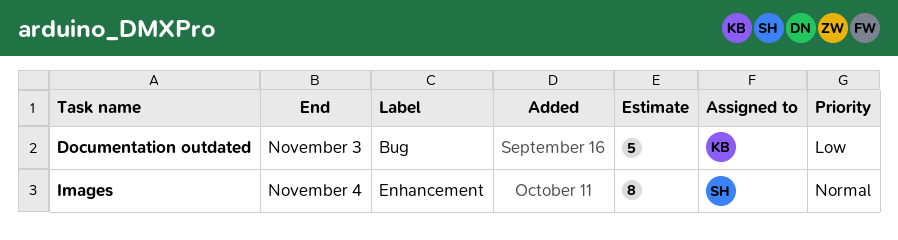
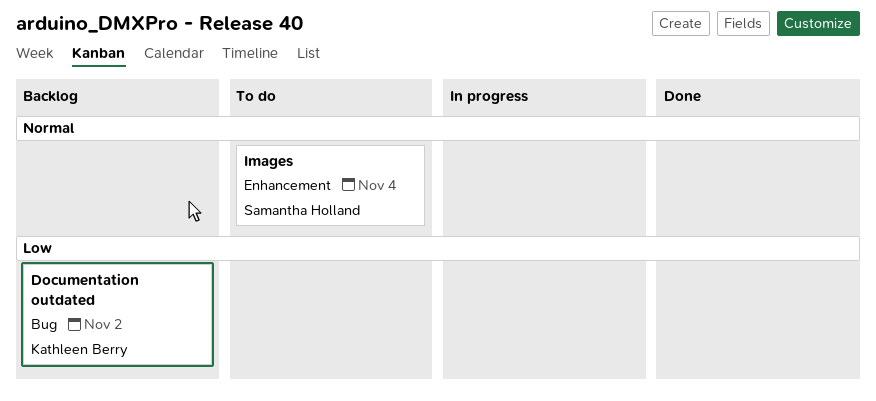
Documentation outdated, due: Nov 3 -> Nov 2

